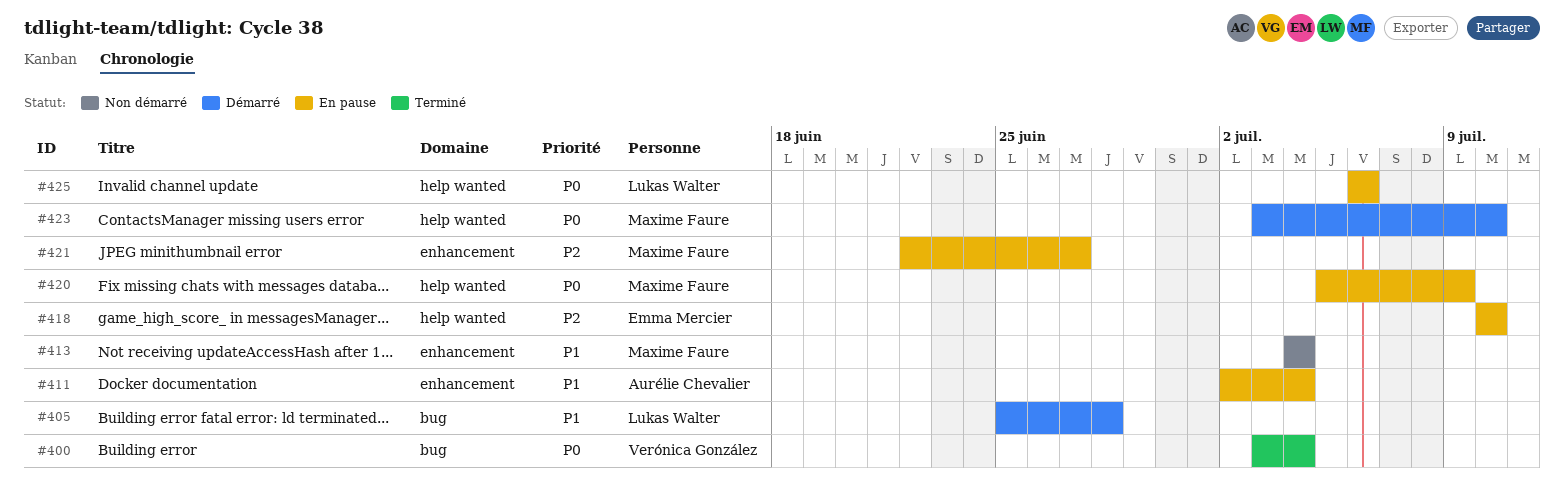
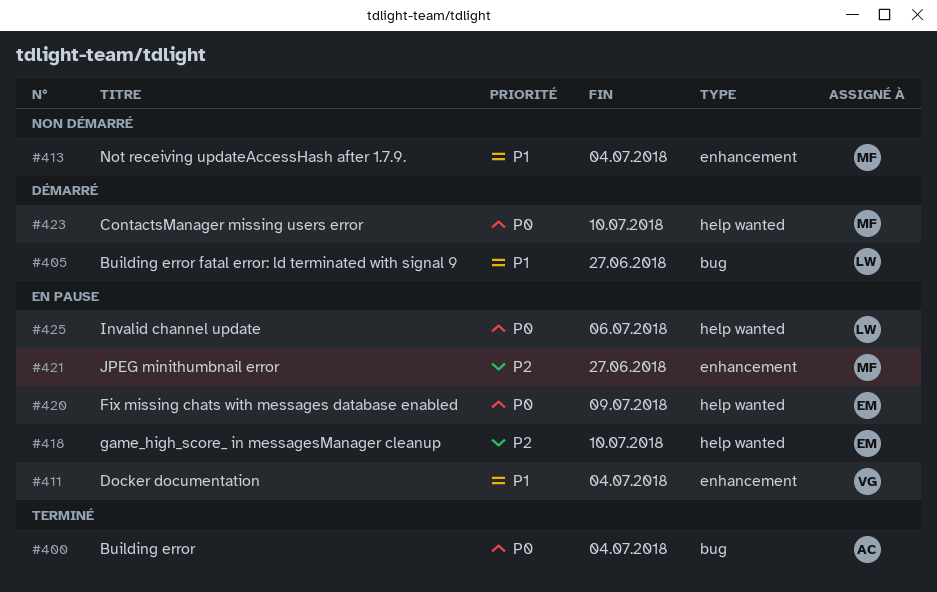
#400, owner: Verónica González -> Aurélie Chevalier
#405, due: Jun 28 -> Jun 27
#411, owner: Aurélie Chevalier -> Verónica González
#420, owner: Maxime Faure -> Emma Mercier

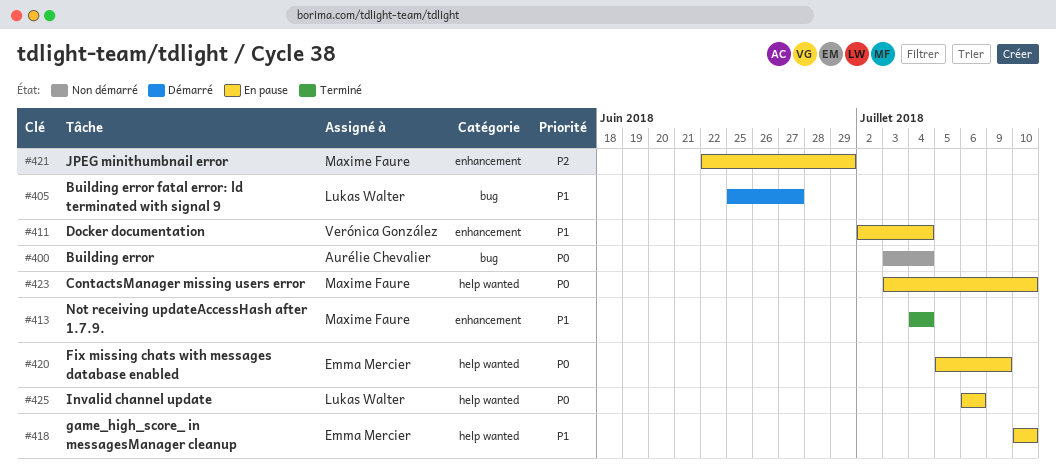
#400, status: Terminé -> Non démarré
#413, status: Non démarré -> Terminé
#418, priority: P2 -> P1
#421, due: Jun 27 -> Jun 29
#423, status: Démarré -> En pause

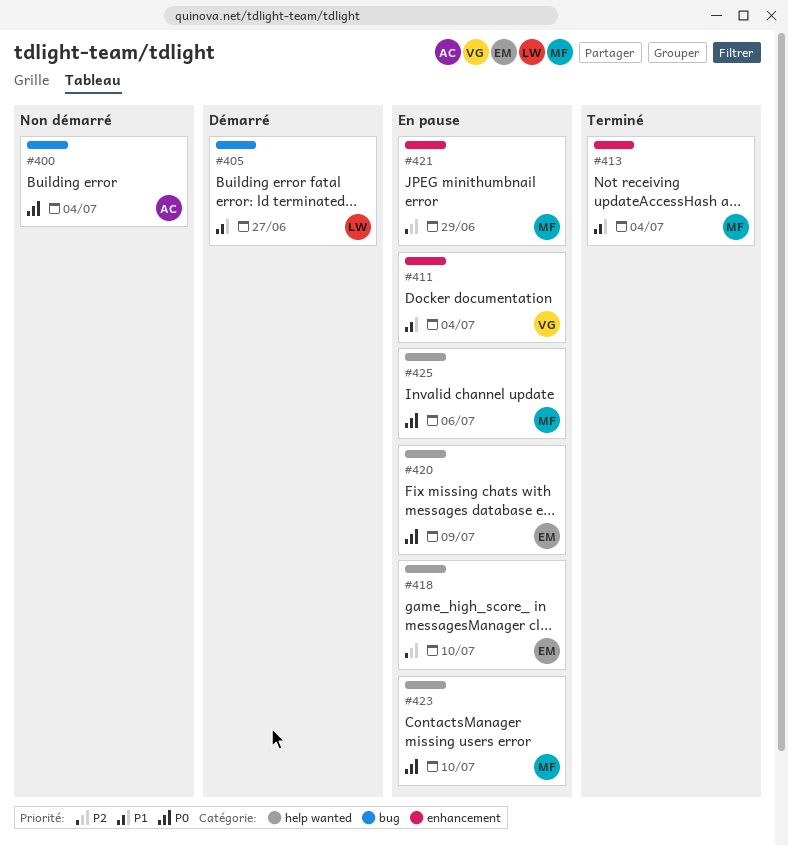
#418, priority: P1 -> P2
#425, owner: Lukas Walter -> Maxime Faure

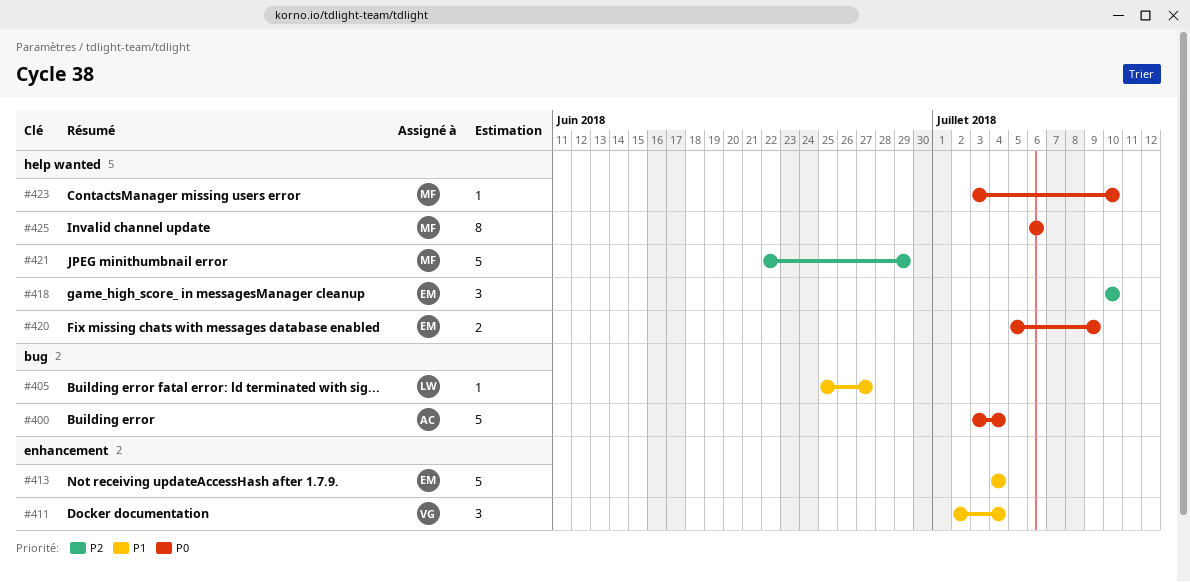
#413, owner: MF -> EM
#421, label: enhancement -> help wanted

